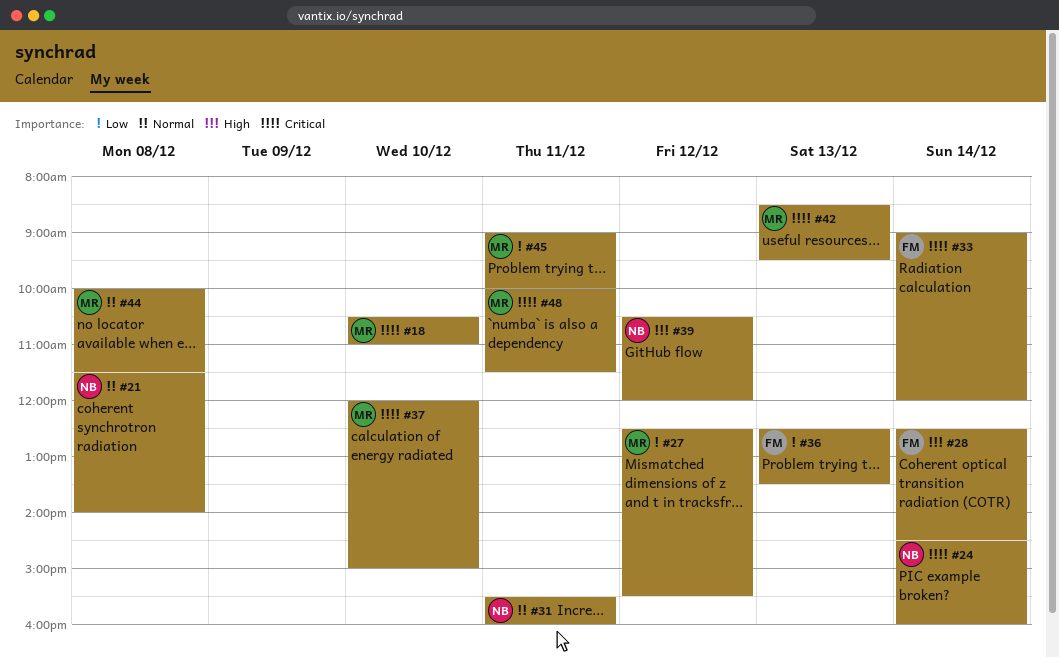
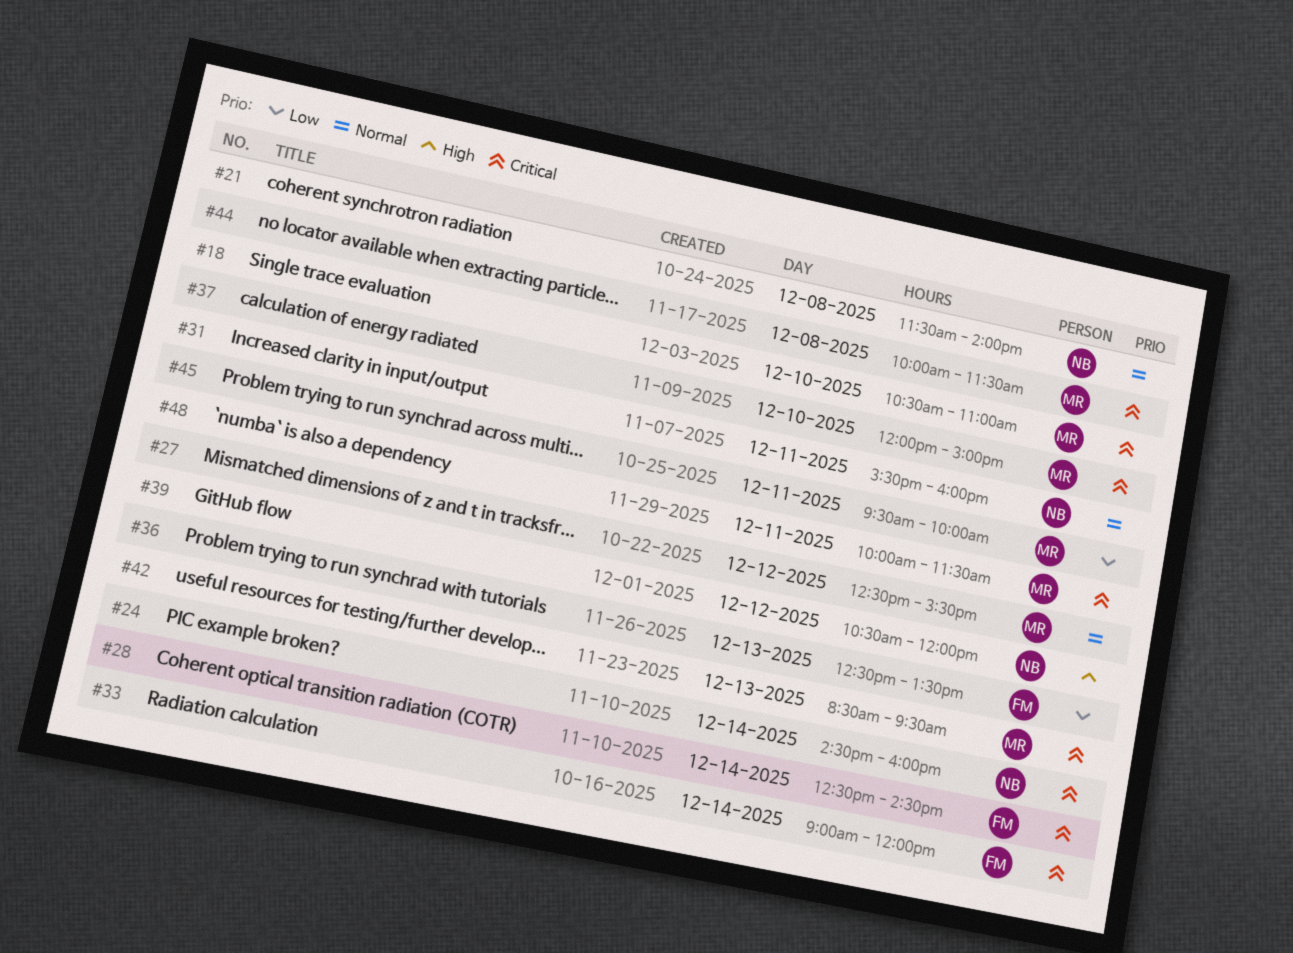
#27, priority: Low -> Normal
#28, priority: High -> Critical
#44, priority: Normal -> Critical
#45, begins: 09:00 -> 09:30

